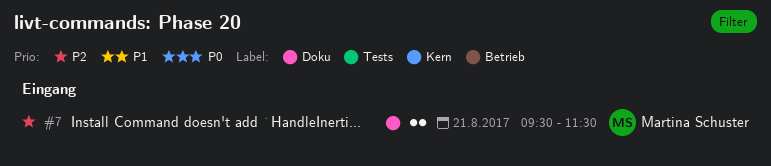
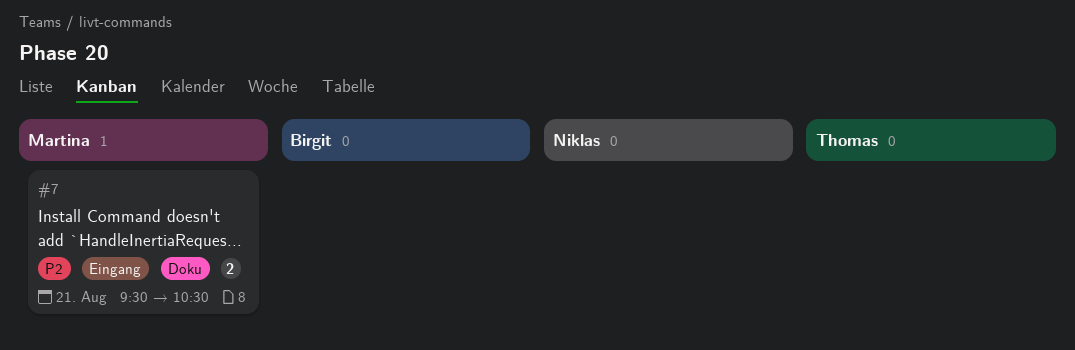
#7, ends: 11:30 -> 10:30

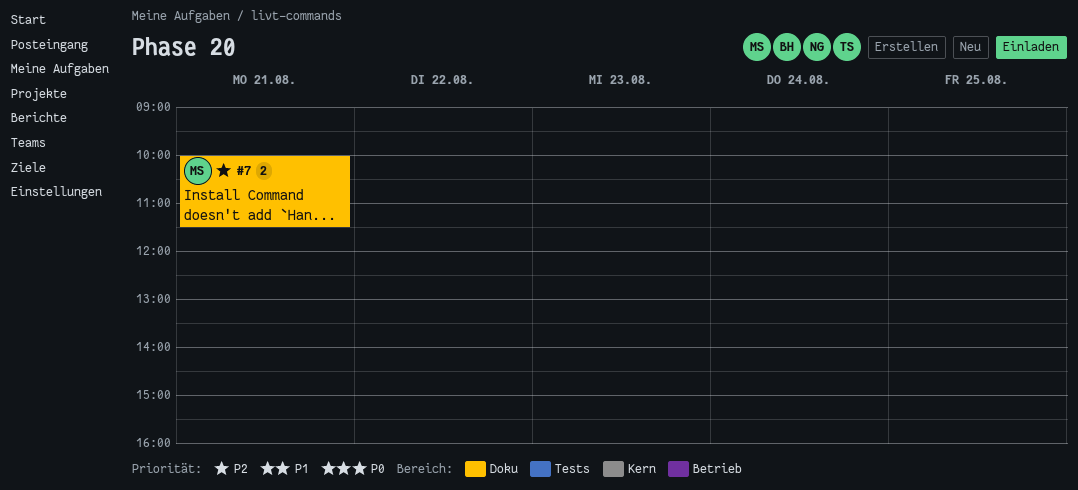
#7, begins: 09:30 -> 10:00
#7, ends: 10:30 -> 11:30

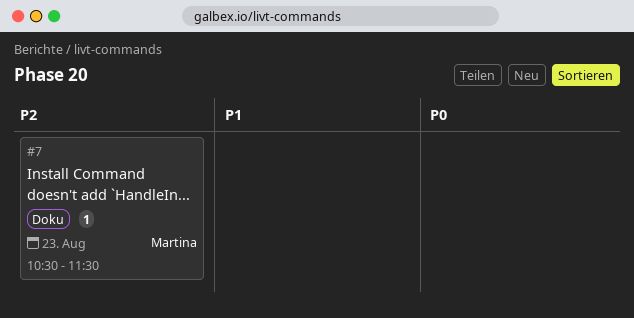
#7, estimate: 2 -> 1
#7, day: Aug 21 -> Aug 23
#7, begins: 10:00 -> 10:30

